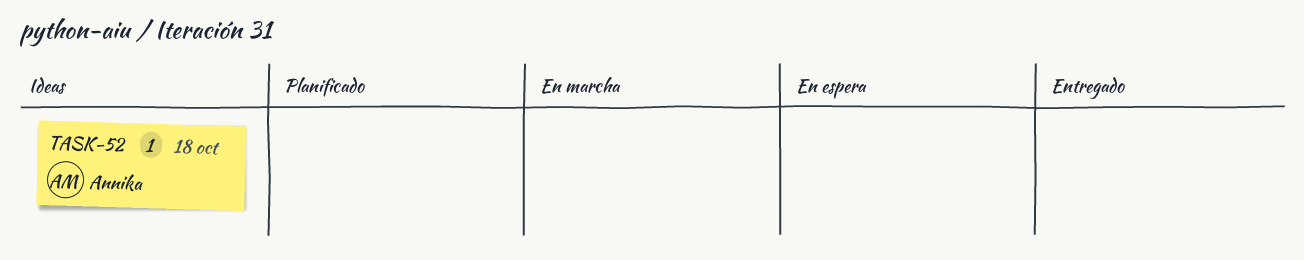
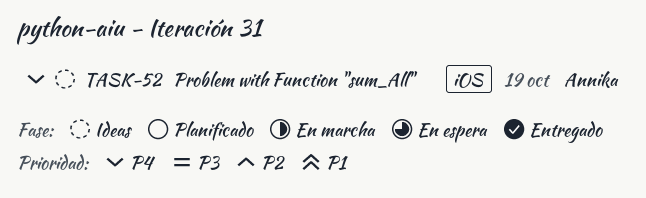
TASK-52, due: Oct 18 -> Oct 19

